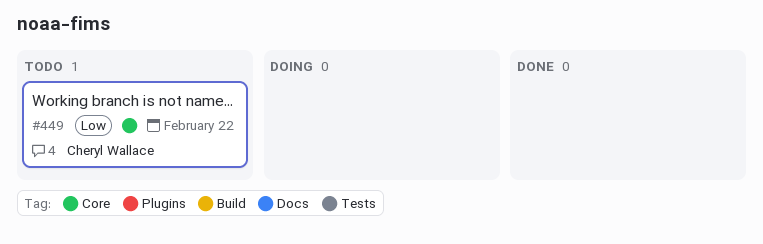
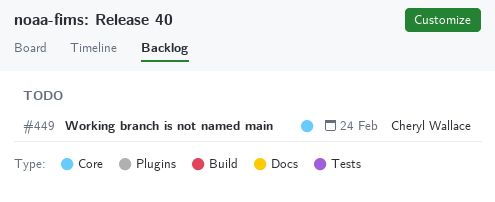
#449, due: Feb 22 -> Feb 24

